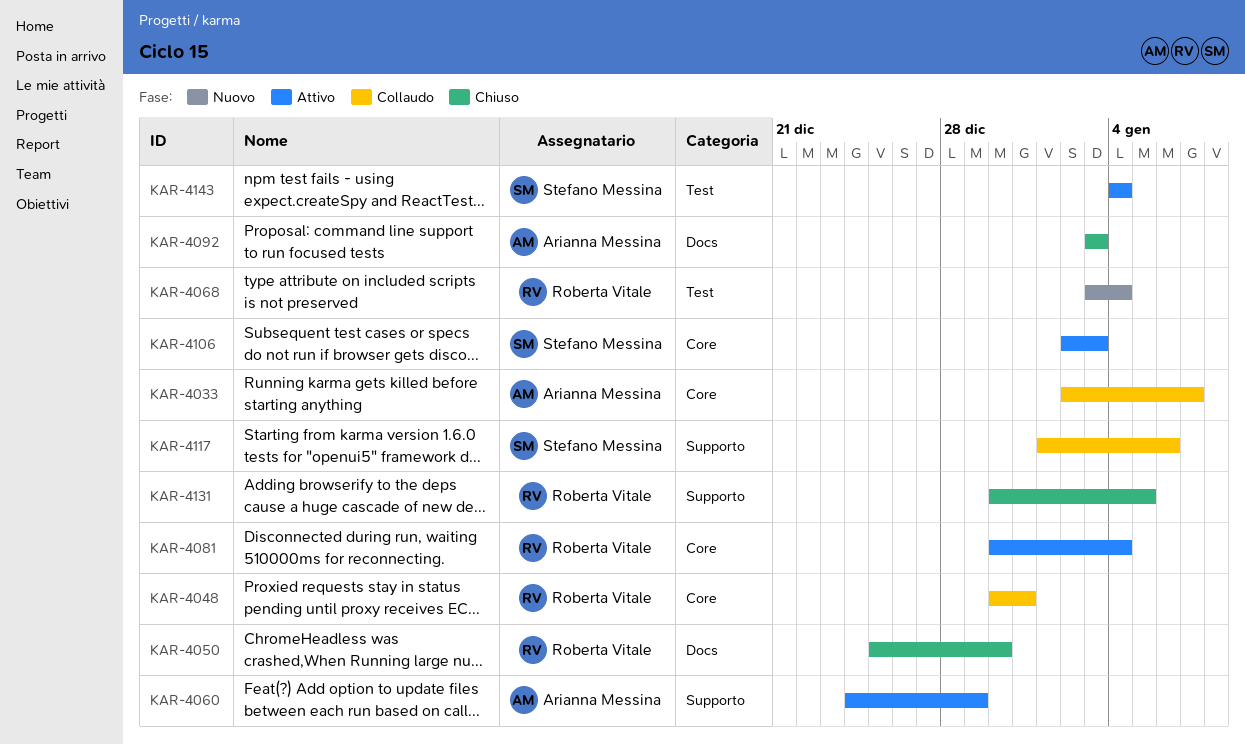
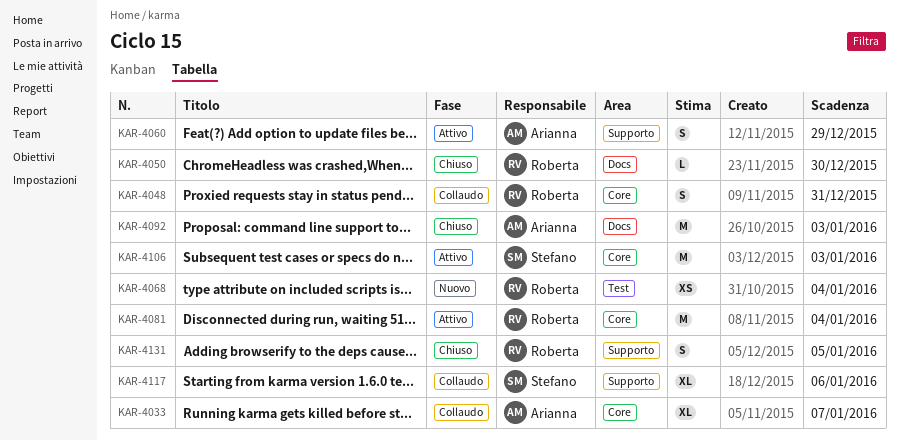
KAR-4143: present -> none

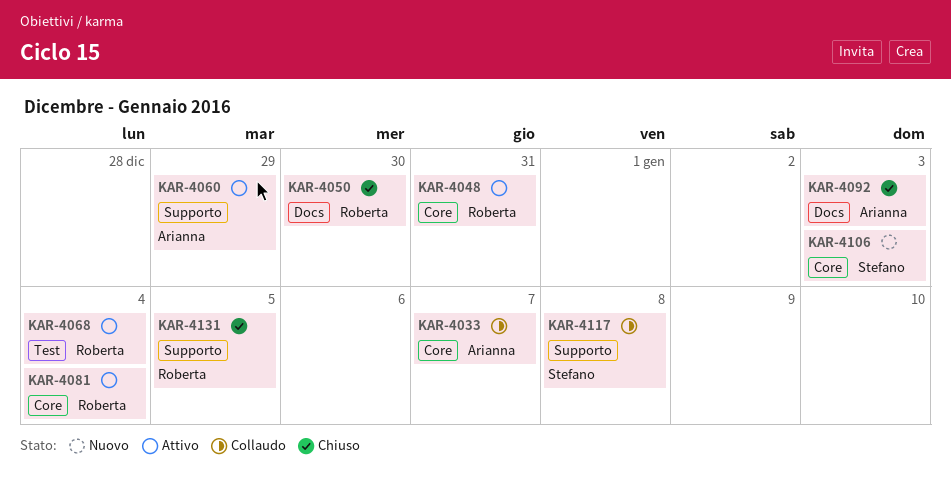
KAR-4048, status: Collaudo -> Attivo
KAR-4068, status: Nuovo -> Attivo
KAR-4106, status: Attivo -> Nuovo
KAR-4117, due: Jan 6 -> Jan 8

